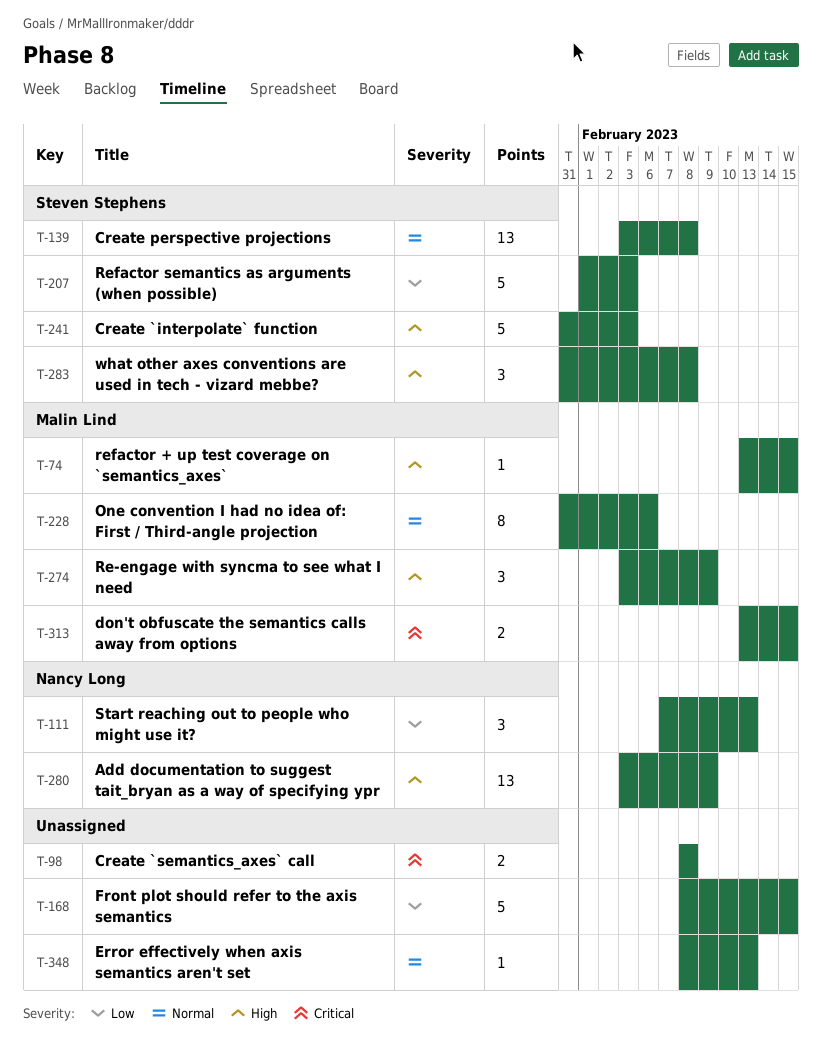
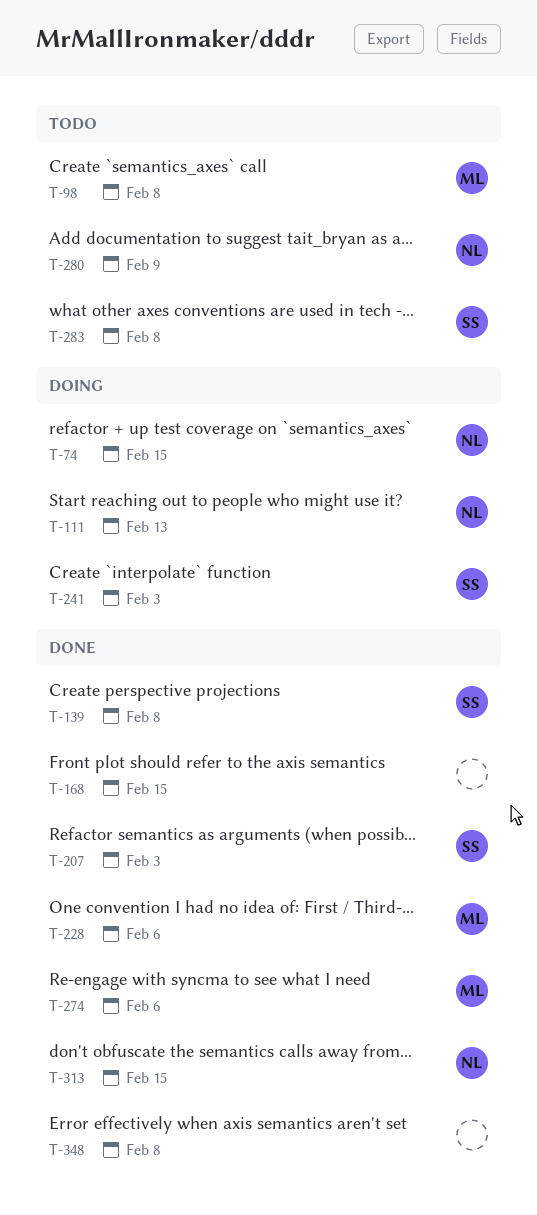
T-74, owner: Malin Lind -> Nancy Long
T-98, owner: none -> Malin Lind
T-274, due: Feb 9 -> Feb 6
T-313, owner: Malin Lind -> Nancy Long
T-348, due: Feb 13 -> Feb 8

